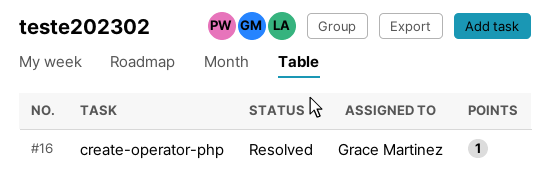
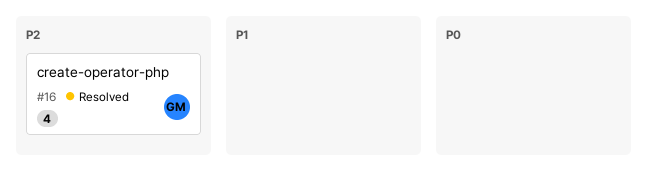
#16, estimate: 1 -> 4

